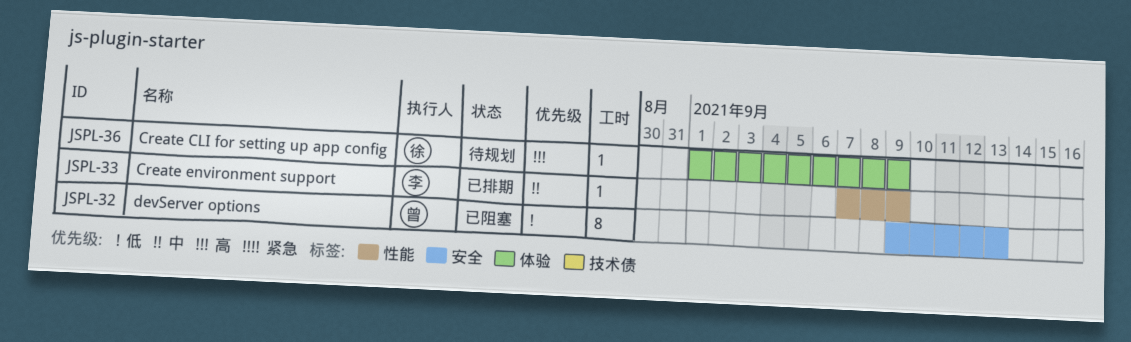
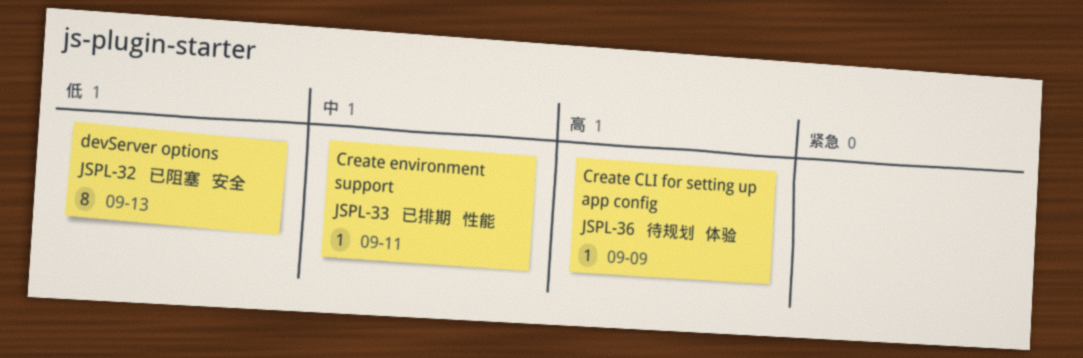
JSPL-33, due: Sep 9 -> Sep 11

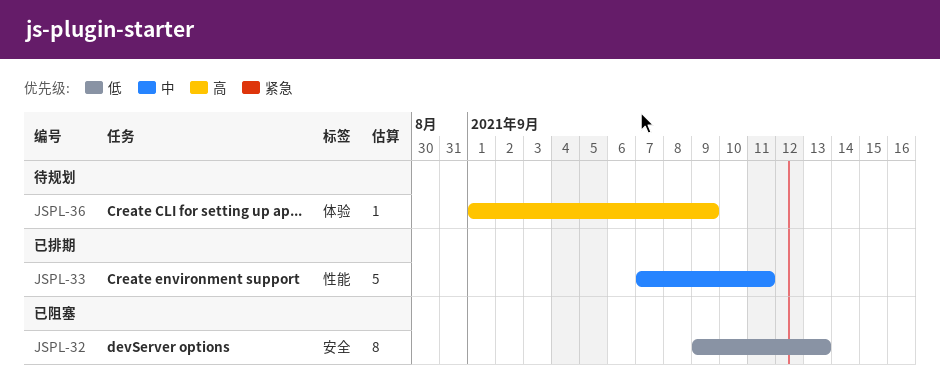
JSPL-33, estimate: 1 -> 5

